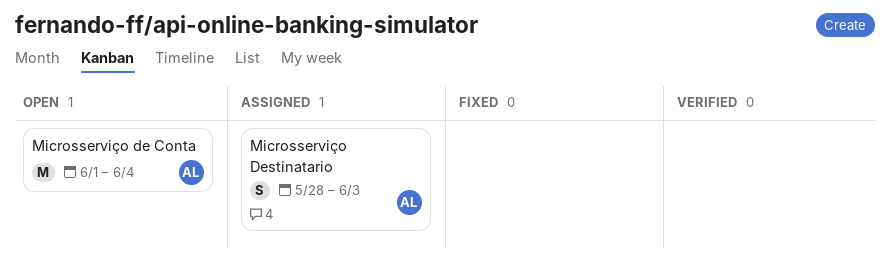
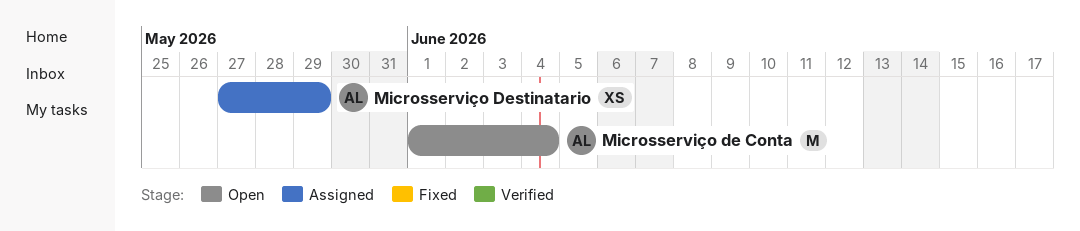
Microsserviço Destinatario, estimate: S -> XS
Microsserviço Destinatario, start: May 28 -> May 27
Microsserviço Destinatario, due: Jun 3 -> May 29

